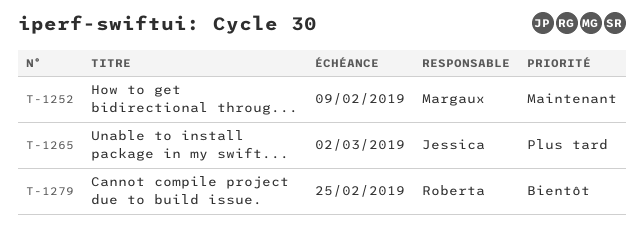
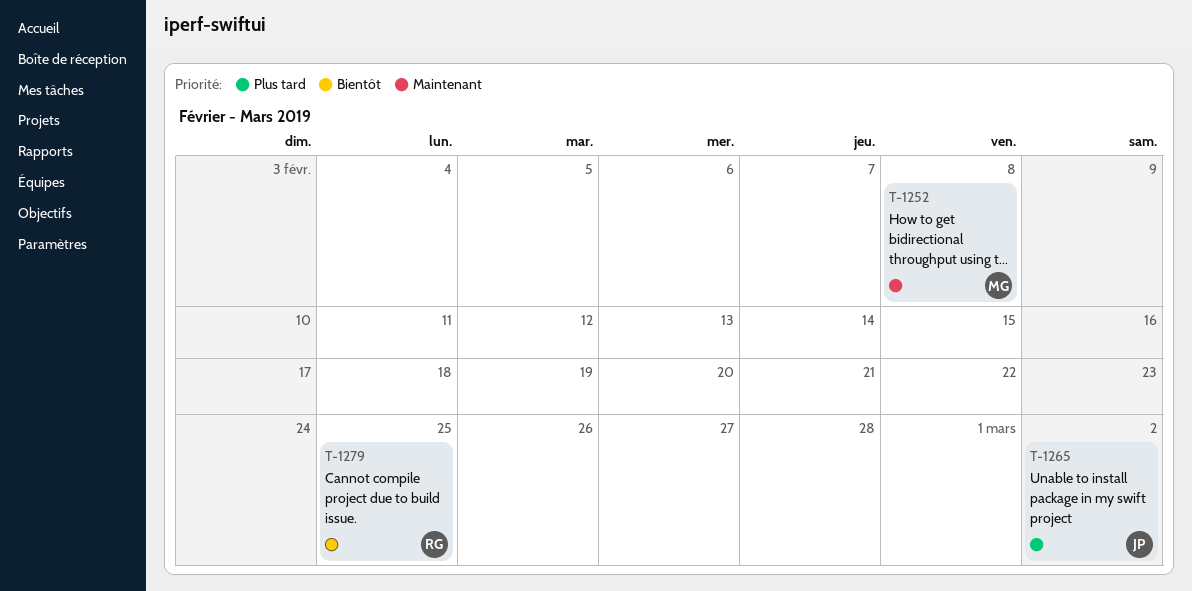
T-1252, due: Feb 9 -> Feb 8

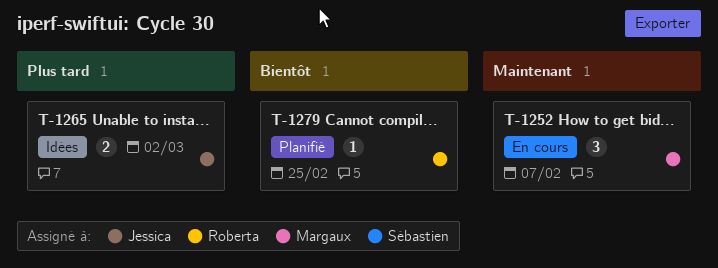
T-1252, due: Feb 8 -> Feb 7

